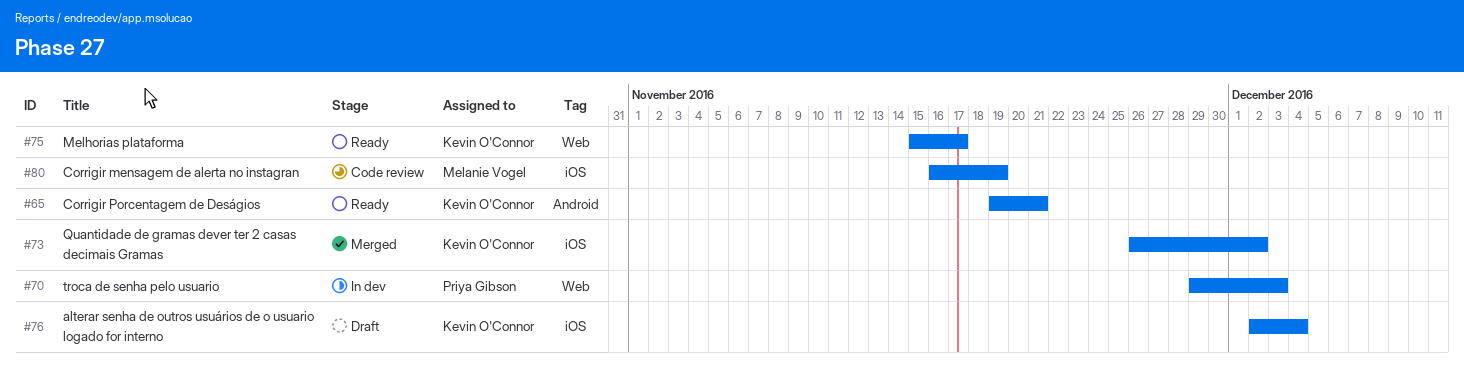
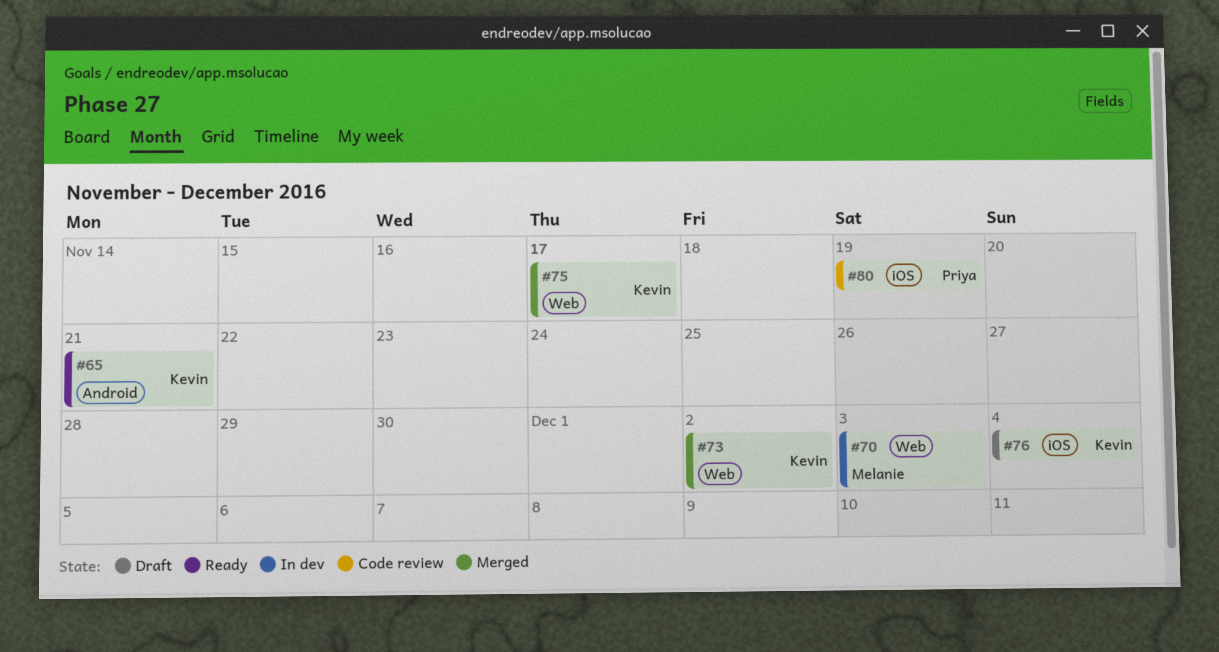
#70, owner: Priya Gibson -> Melanie Vogel
#73, label: iOS -> Web
#75, status: Ready -> Merged
#80, owner: Melanie Vogel -> Priya Gibson

